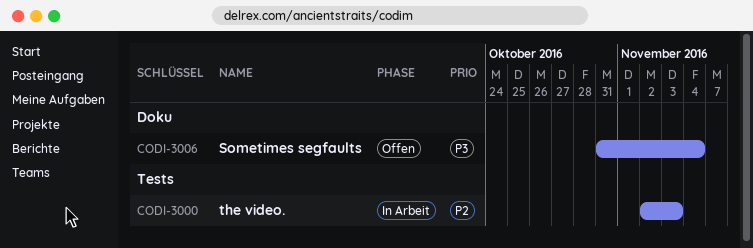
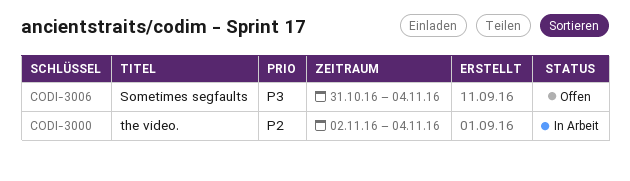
CODI-3000, due: Nov 3 -> Nov 4

